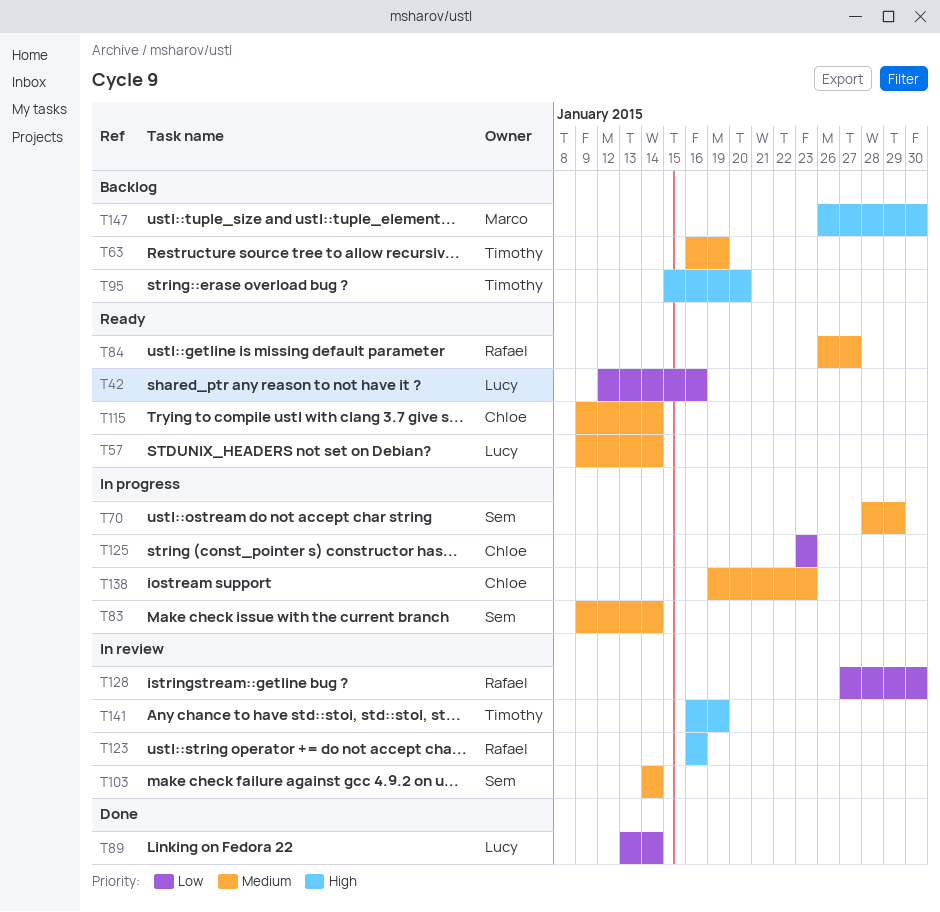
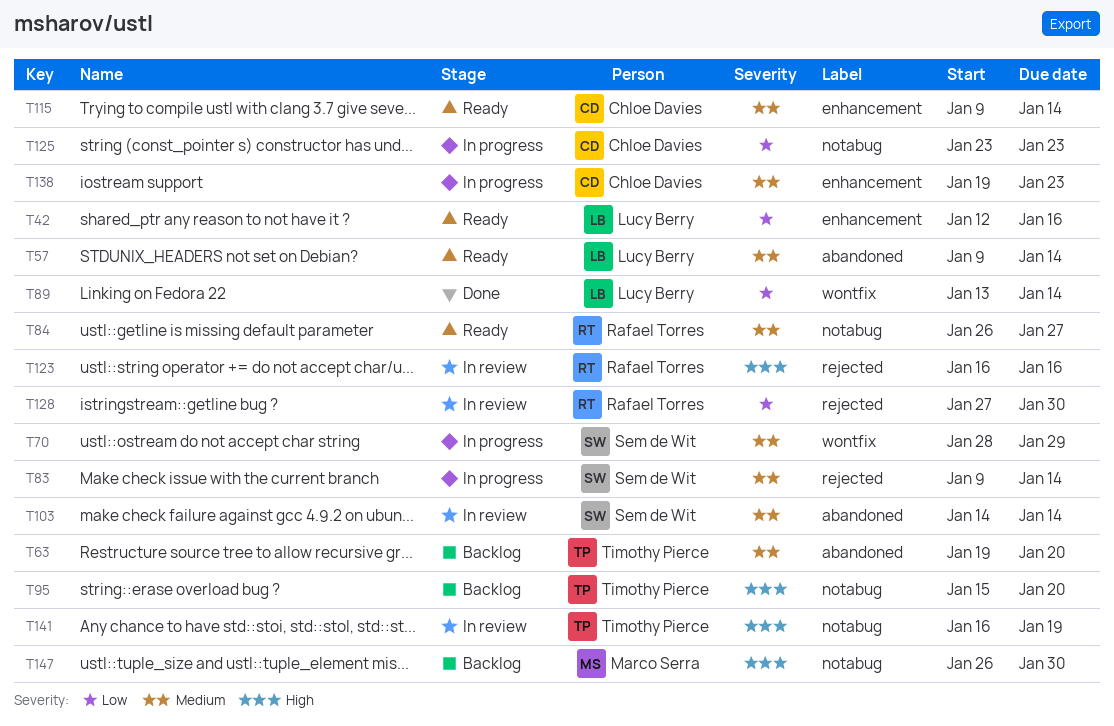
T63, start: Jan 16 -> Jan 19
T63, due: Jan 19 -> Jan 20

